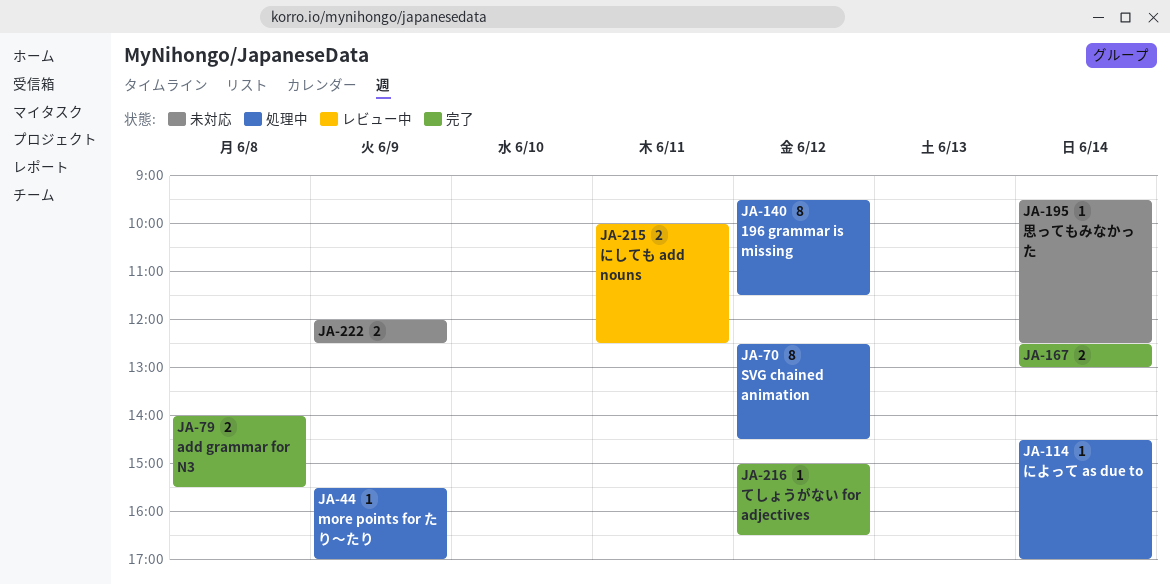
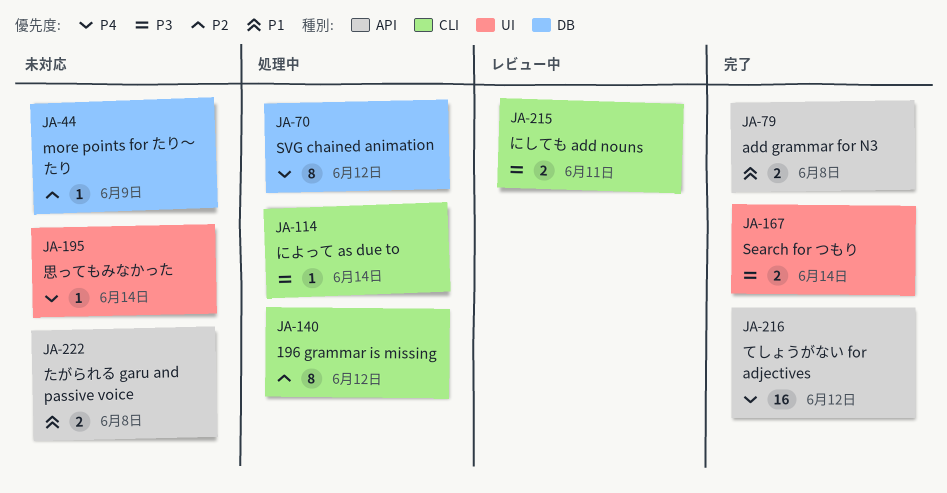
JA-44, status: 処理中 -> 未対応
JA-216, estimate: 1 -> 16
JA-222, day: Jun 9 -> Jun 8

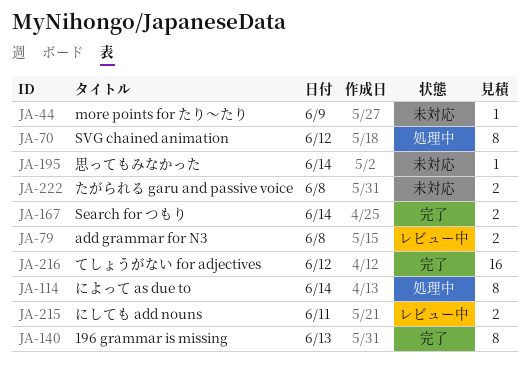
JA-79, status: 完了 -> レビュー中
JA-114, estimate: 1 -> 8
JA-140, status: 処理中 -> 完了
JA-140, day: Jun 12 -> Jun 13

